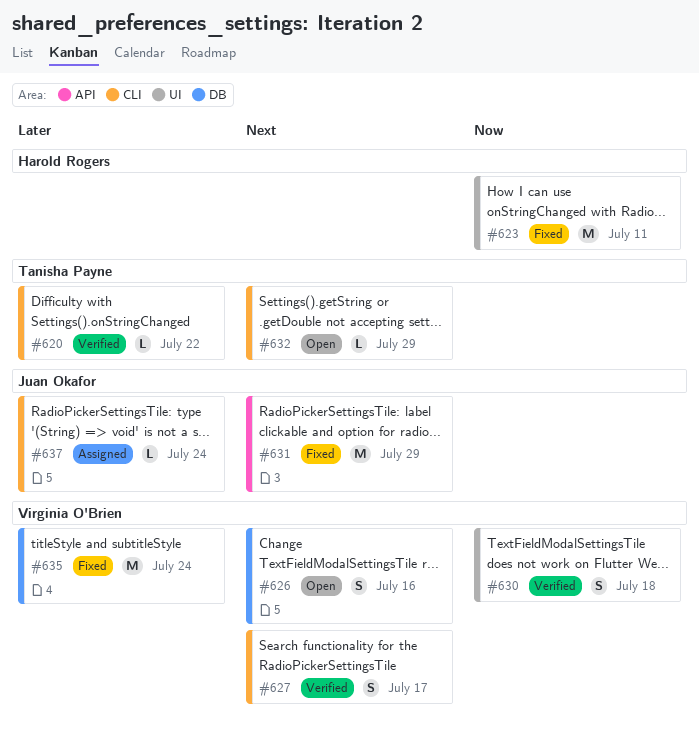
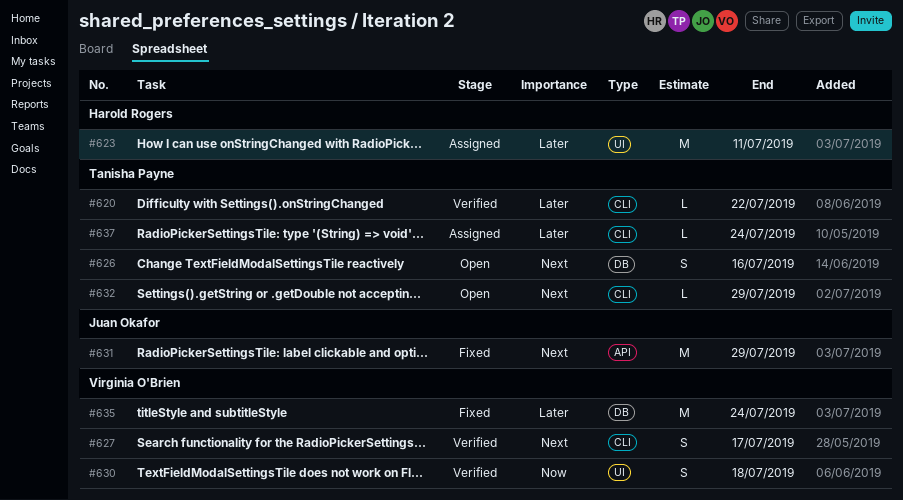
#623, status: Fixed -> Assigned
#623, priority: Now -> Later
#626, owner: Virginia O'Brien -> Tanisha Payne
#637, owner: Juan Okafor -> Tanisha Payne

